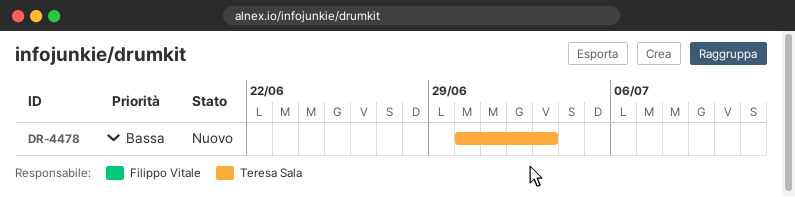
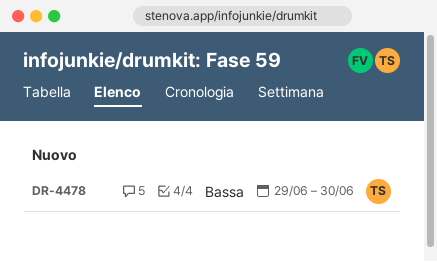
DR-4478, start: Jun 30 -> Jun 29
DR-4478, due: Jul 3 -> Jun 30

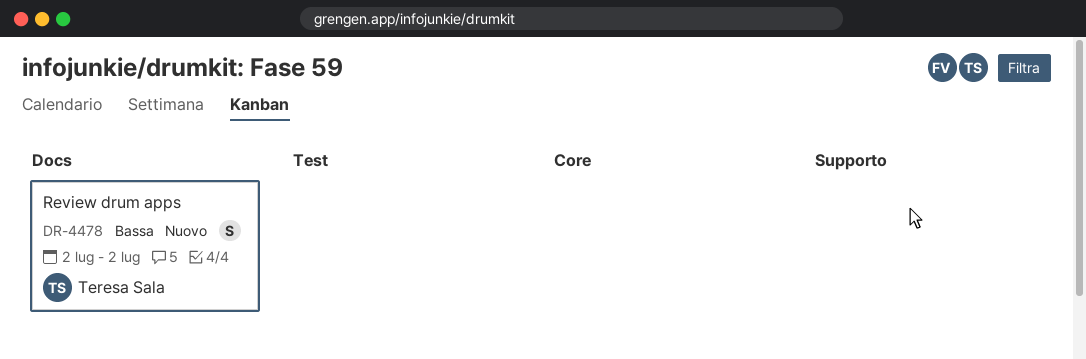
DR-4478, start: Jun 29 -> Jul 2
DR-4478, due: Jun 30 -> Jul 2

